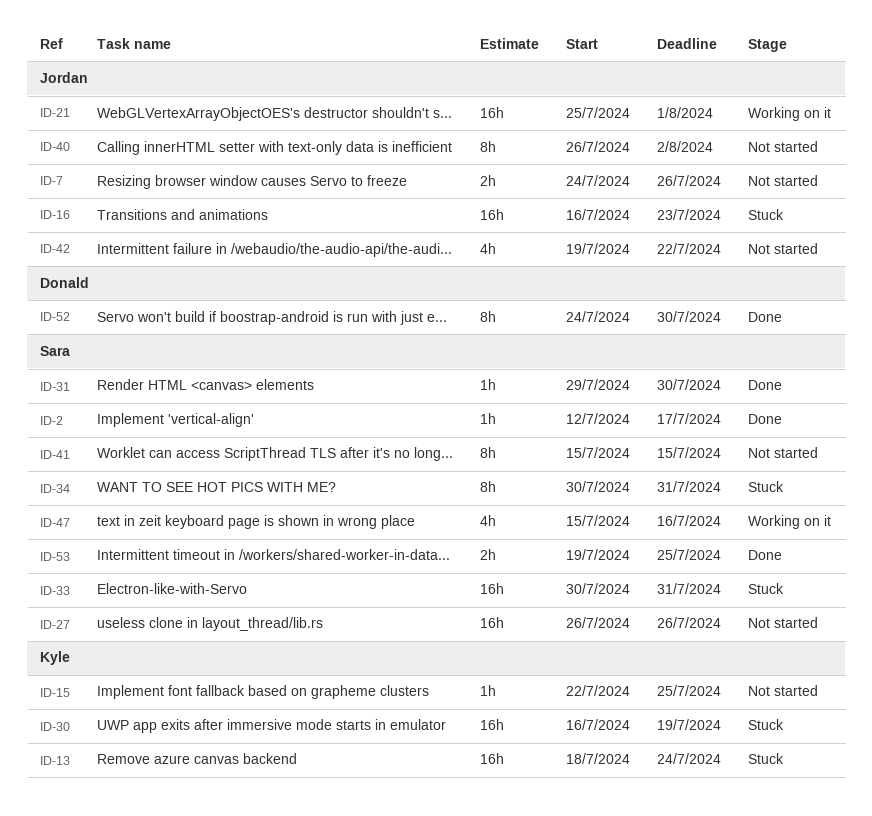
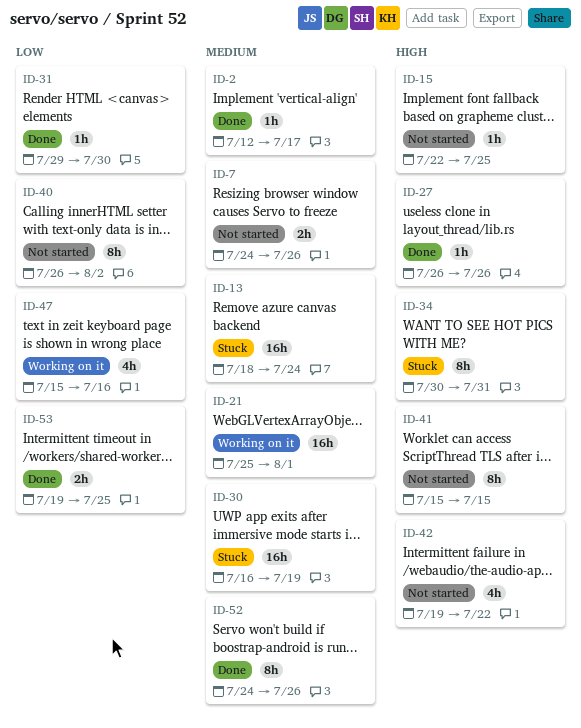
ID-16: present -> none
ID-27, status: Not started -> Done
ID-27, estimate: 16h -> 1h
ID-33: present -> none
ID-52, due: Jul 30 -> Jul 26

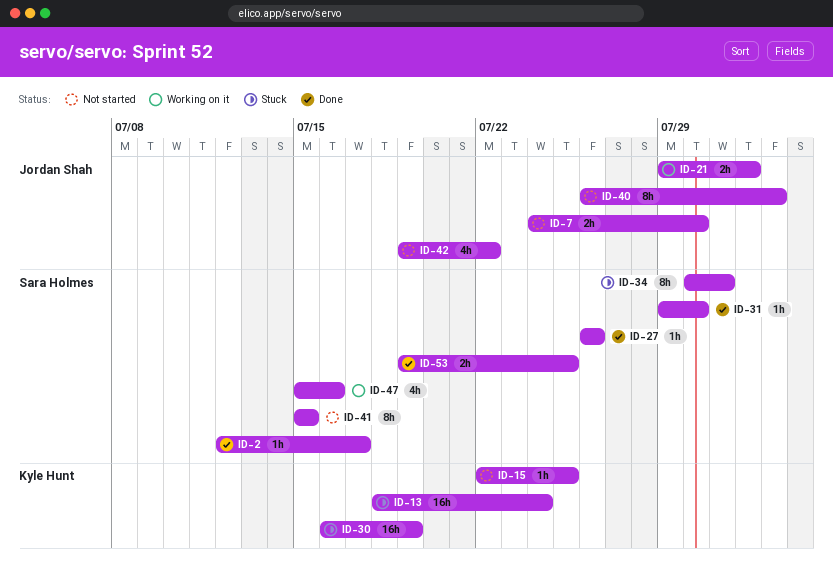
ID-7, due: Jul 26 -> Jul 30
ID-21, estimate: 16h -> 2h
ID-21, start: Jul 25 -> Jul 29
ID-52: present -> none

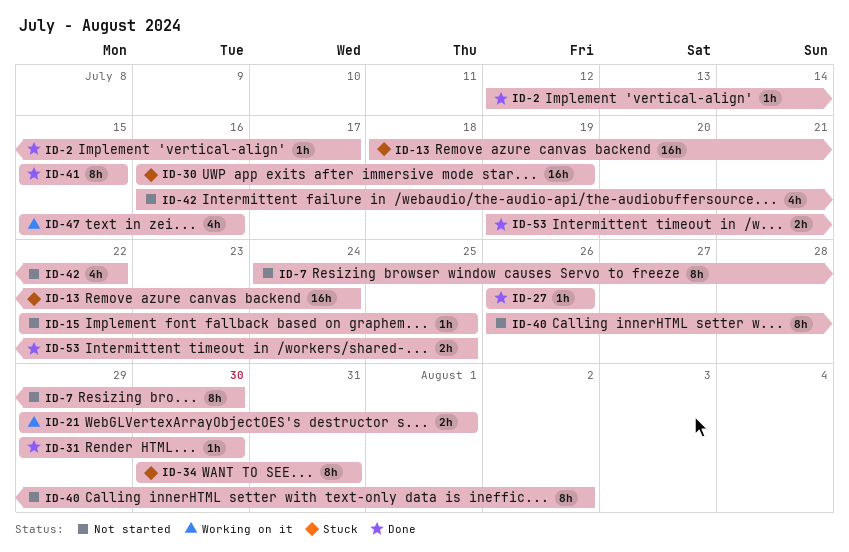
ID-7, estimate: 2h -> 8h
ID-41, status: Not started -> Done
ID-42, start: Jul 19 -> Jul 16

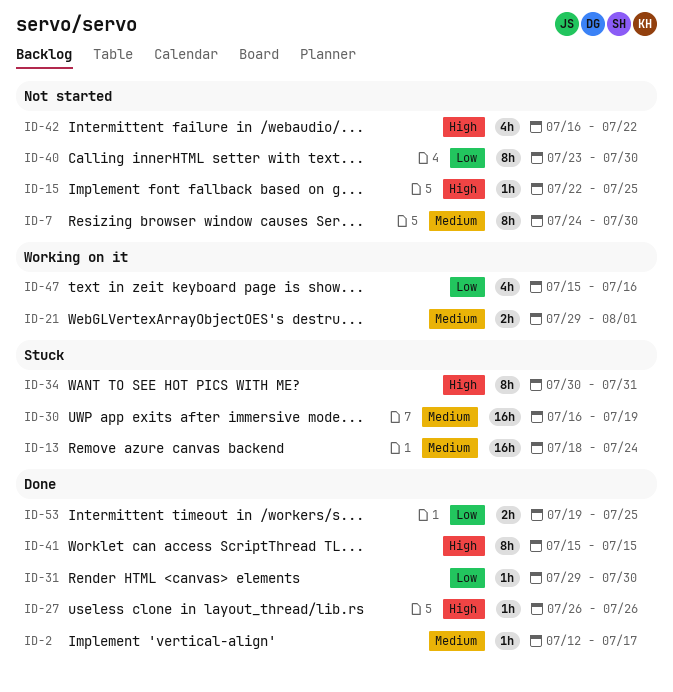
ID-40, start: Jul 26 -> Jul 23
ID-40, due: Aug 2 -> Jul 30

